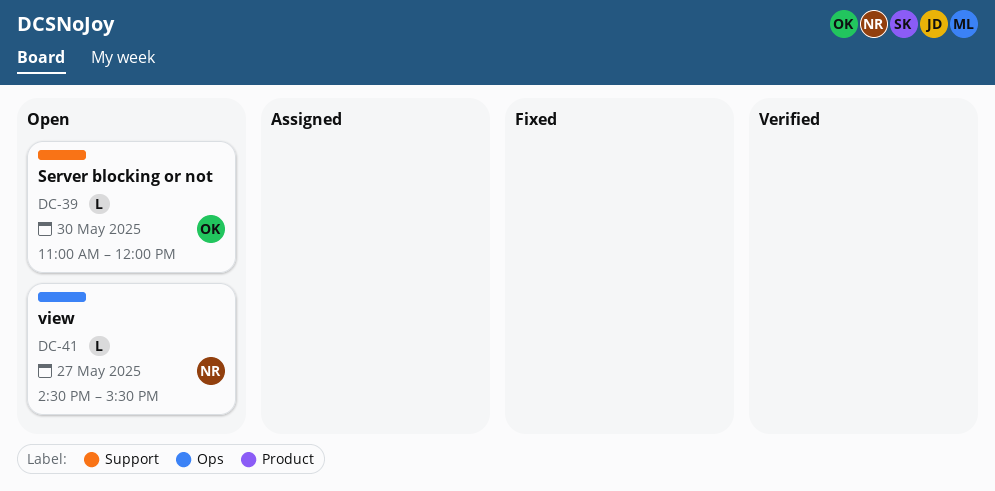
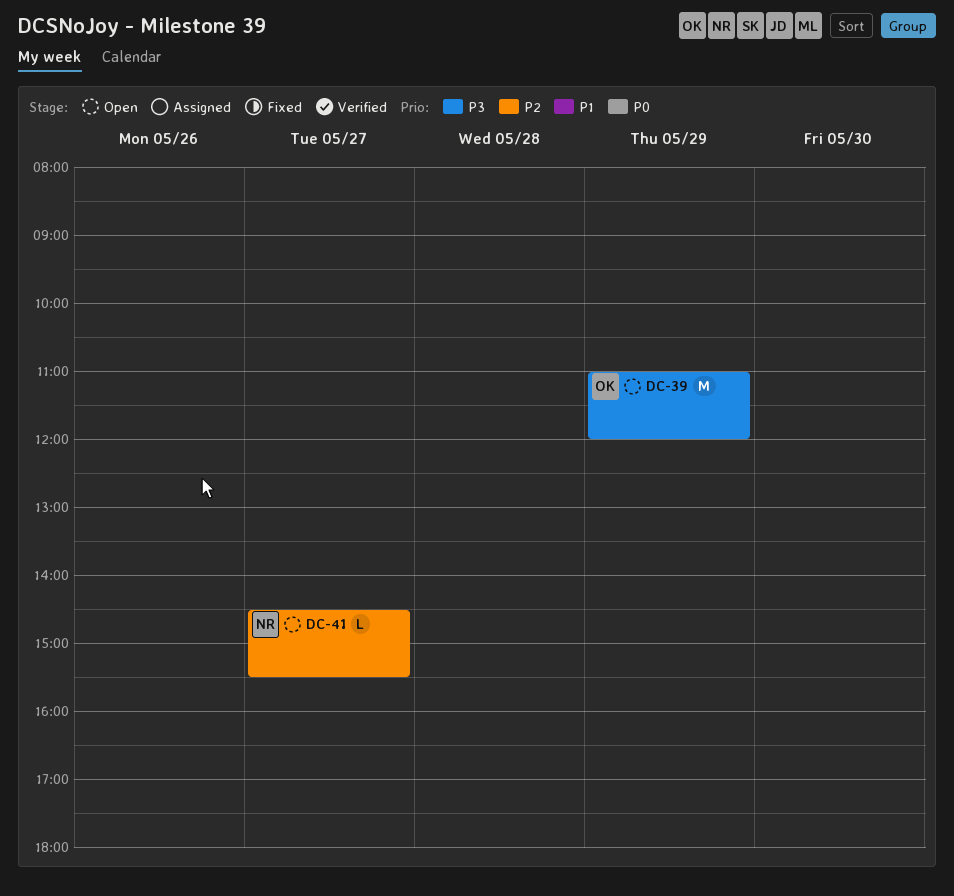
DC-39, estimate: L -> M
DC-39, day: May 30 -> May 29

